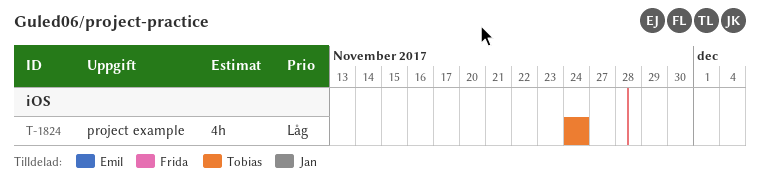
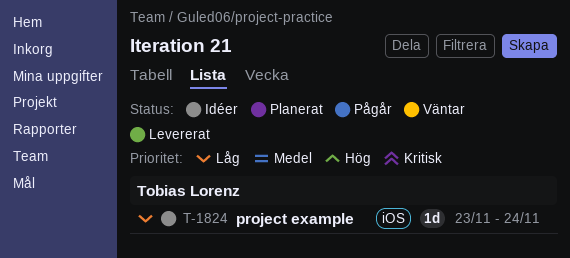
T-1824, estimate: 4h -> 1d
T-1824, start: Nov 24 -> Nov 23

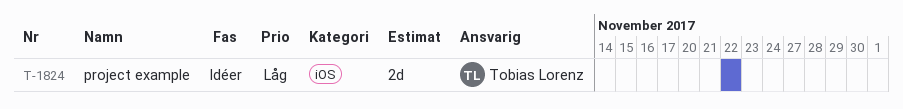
T-1824, estimate: 1d -> 2d
T-1824, start: Nov 23 -> Nov 22
T-1824, due: Nov 24 -> Nov 22

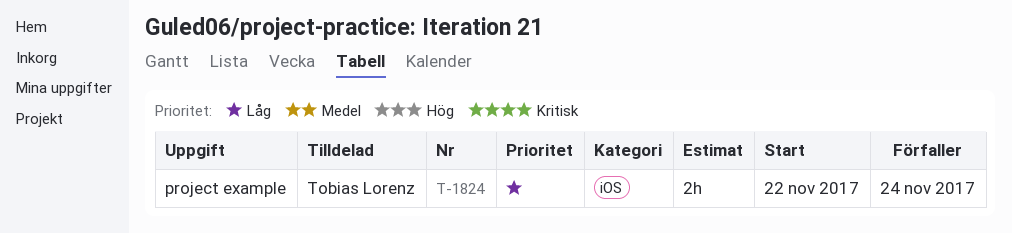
T-1824, estimate: 2d -> 2h
T-1824, due: Nov 22 -> Nov 24

